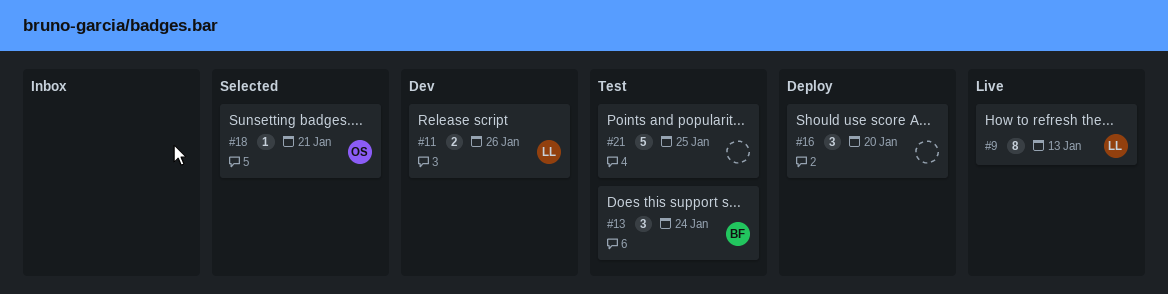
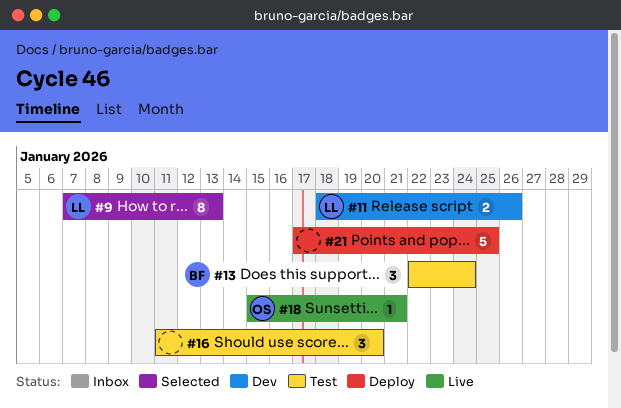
#9, status: Live -> Selected
#16, status: Deploy -> Test
#18, status: Selected -> Live
#21, status: Test -> Deploy

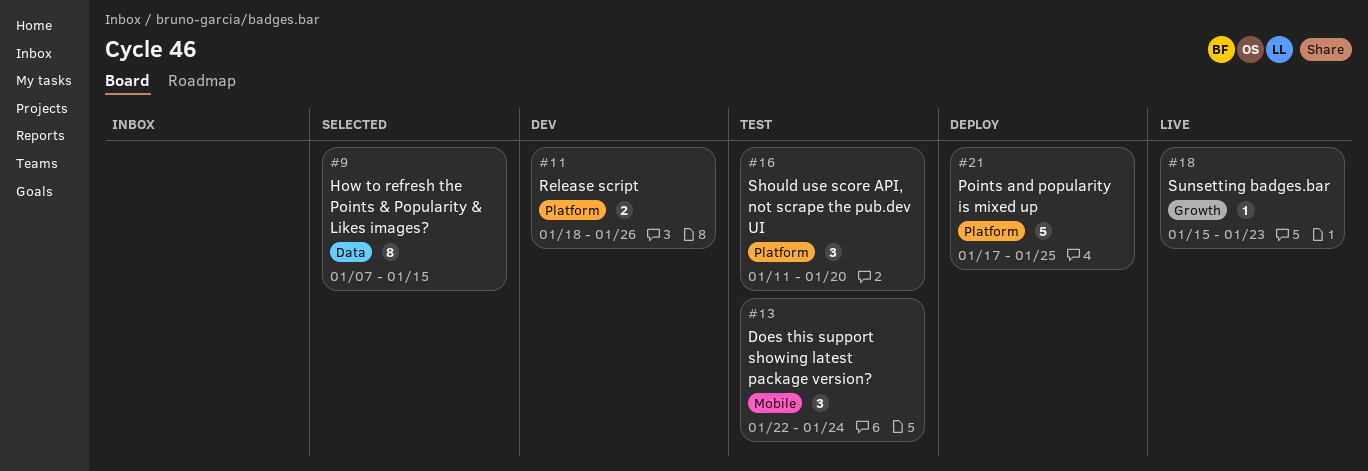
#9, due: Jan 13 -> Jan 15
#18, due: Jan 21 -> Jan 23

